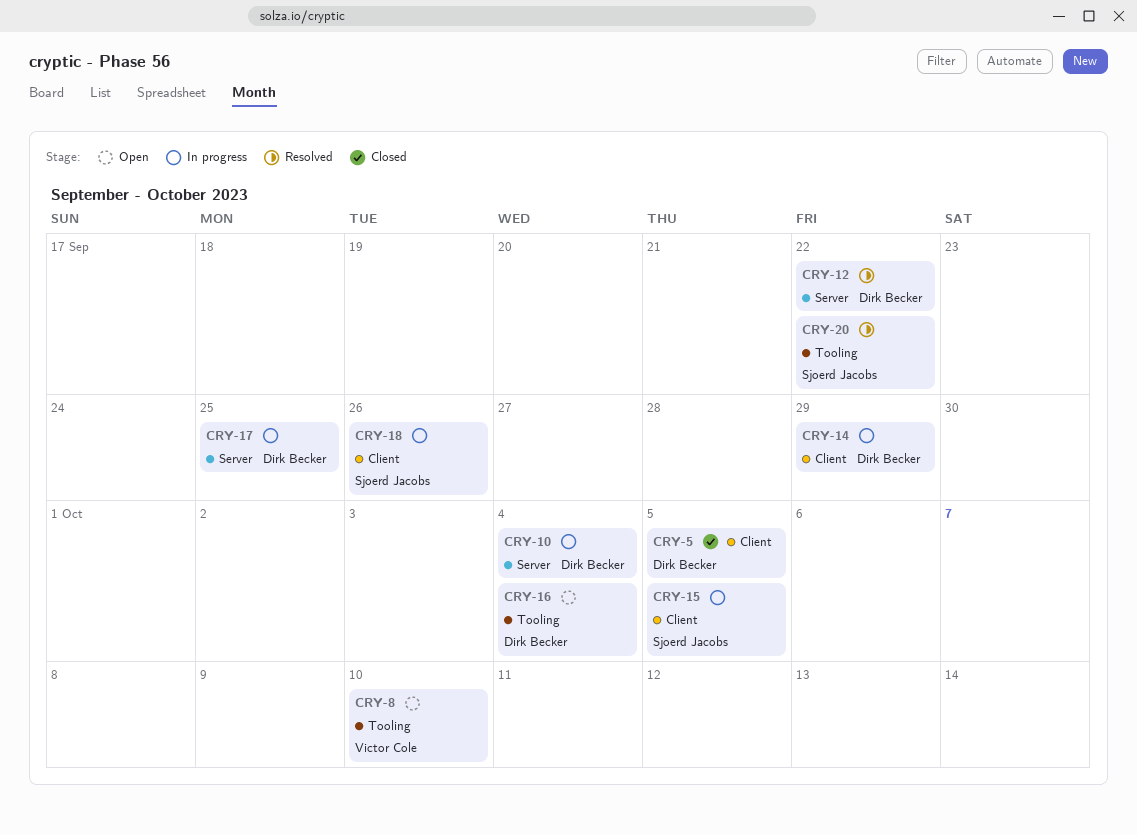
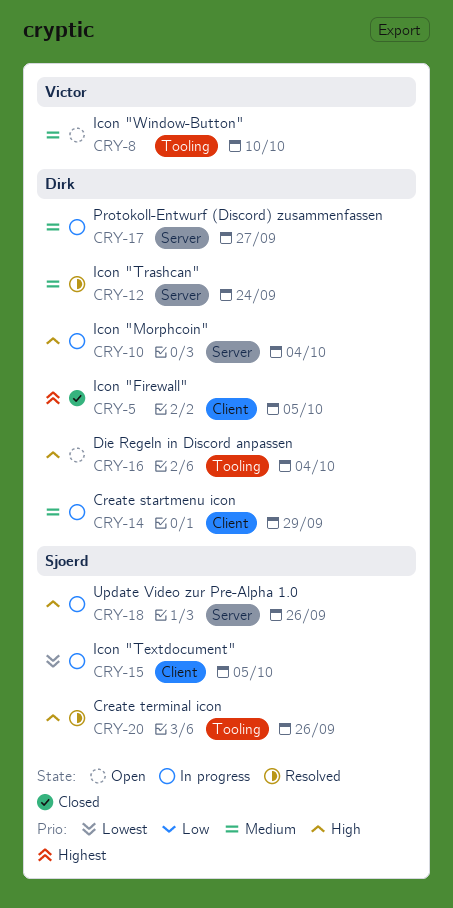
CRY-12, due: Sep 22 -> Sep 24
CRY-17, due: Sep 25 -> Sep 27
CRY-18, label: Client -> Server
CRY-20, due: Sep 22 -> Sep 26

